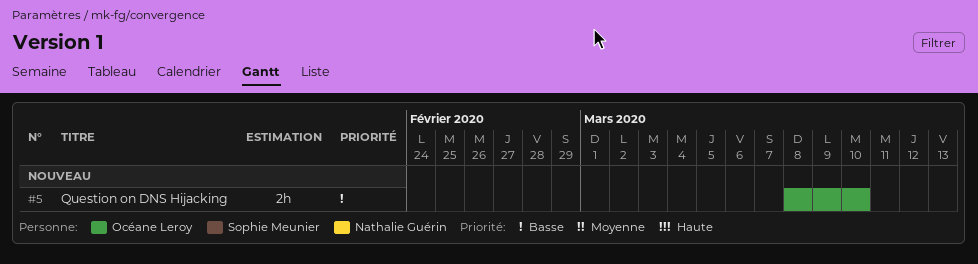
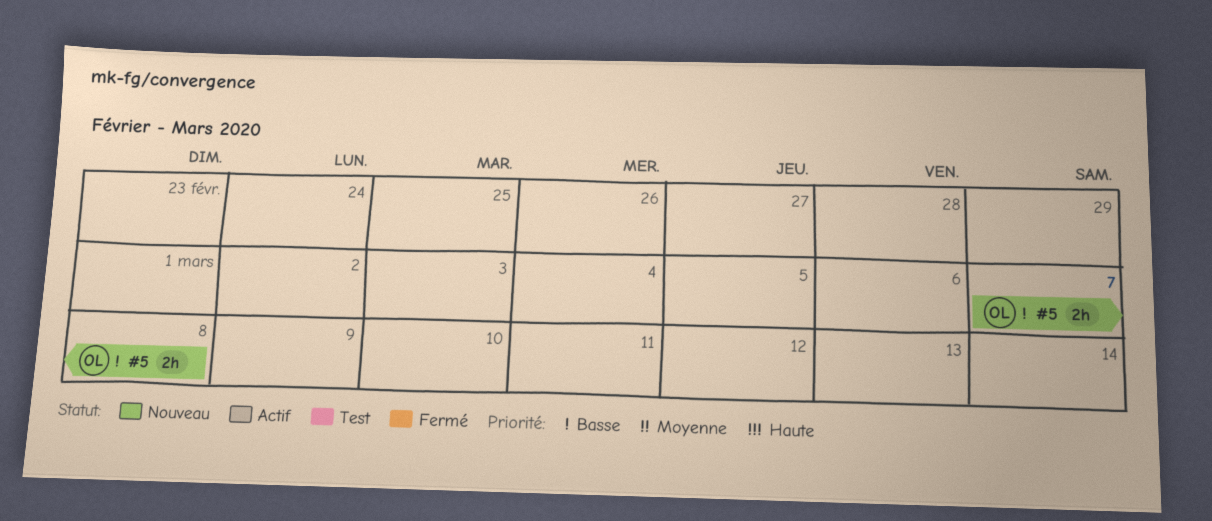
#5, start: Mar 8 -> Mar 7
#5, due: Mar 10 -> Mar 8

